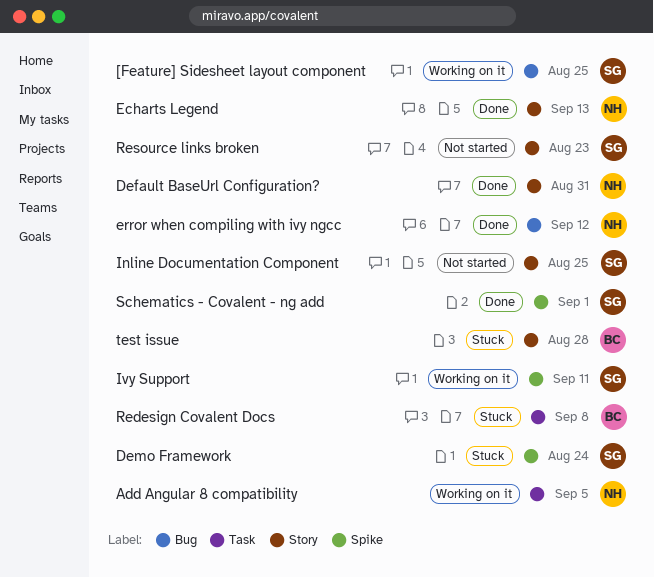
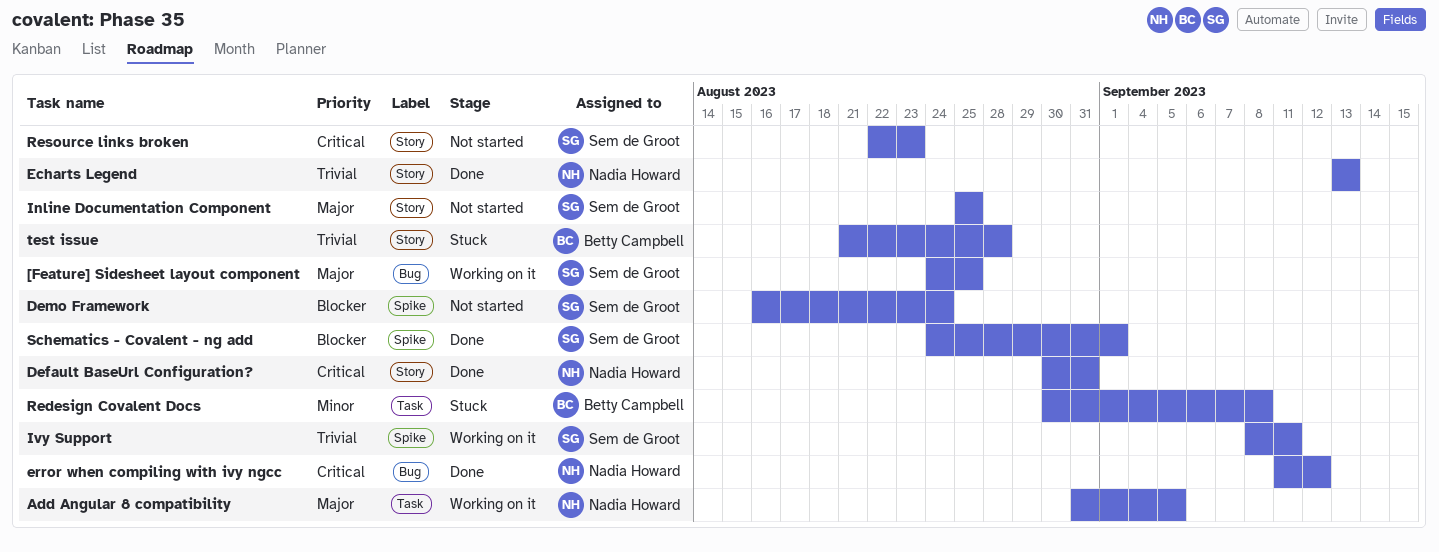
Demo Framework, status: Stuck -> Not started

